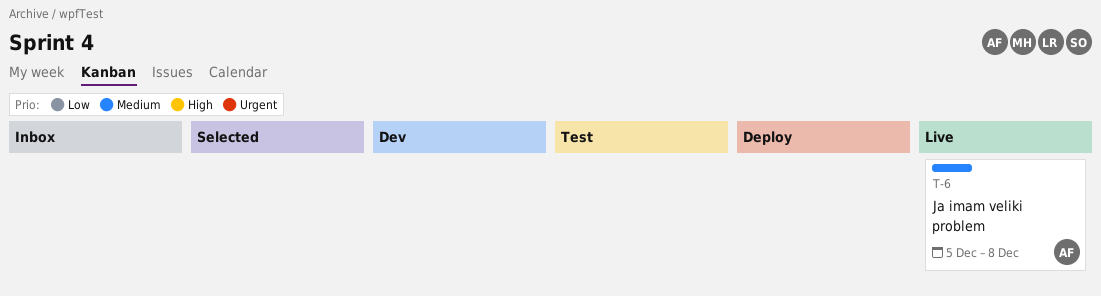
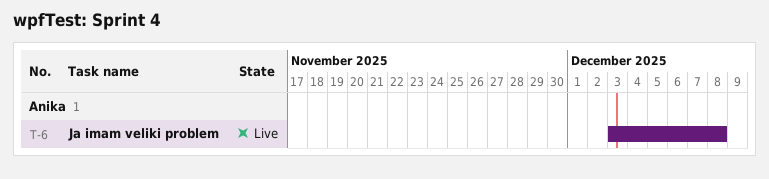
T-6, start: Dec 5 -> Dec 3

